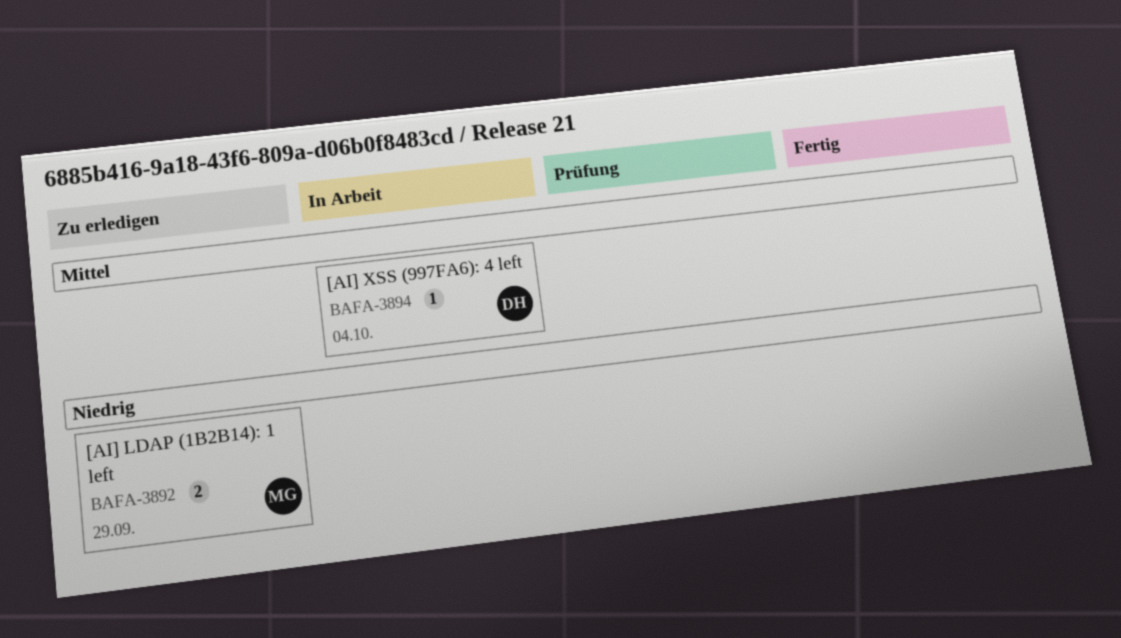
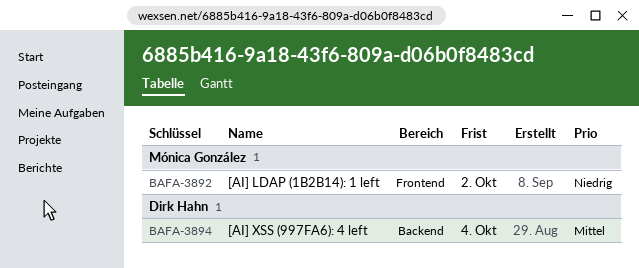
BAFA-3892, due: Sep 29 -> Oct 2

